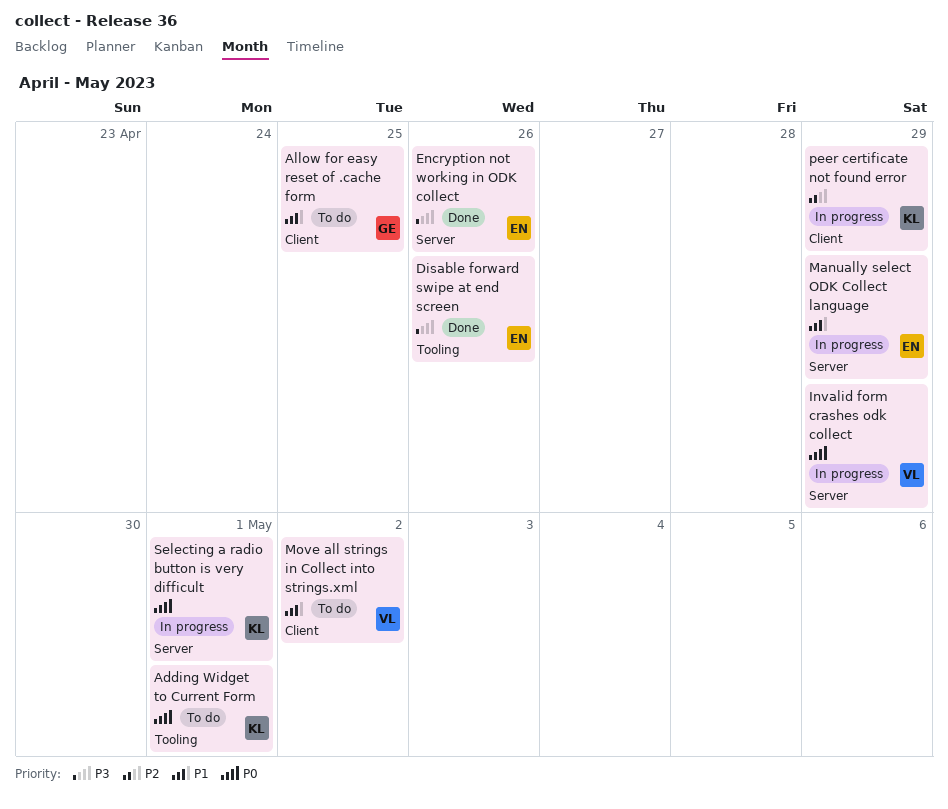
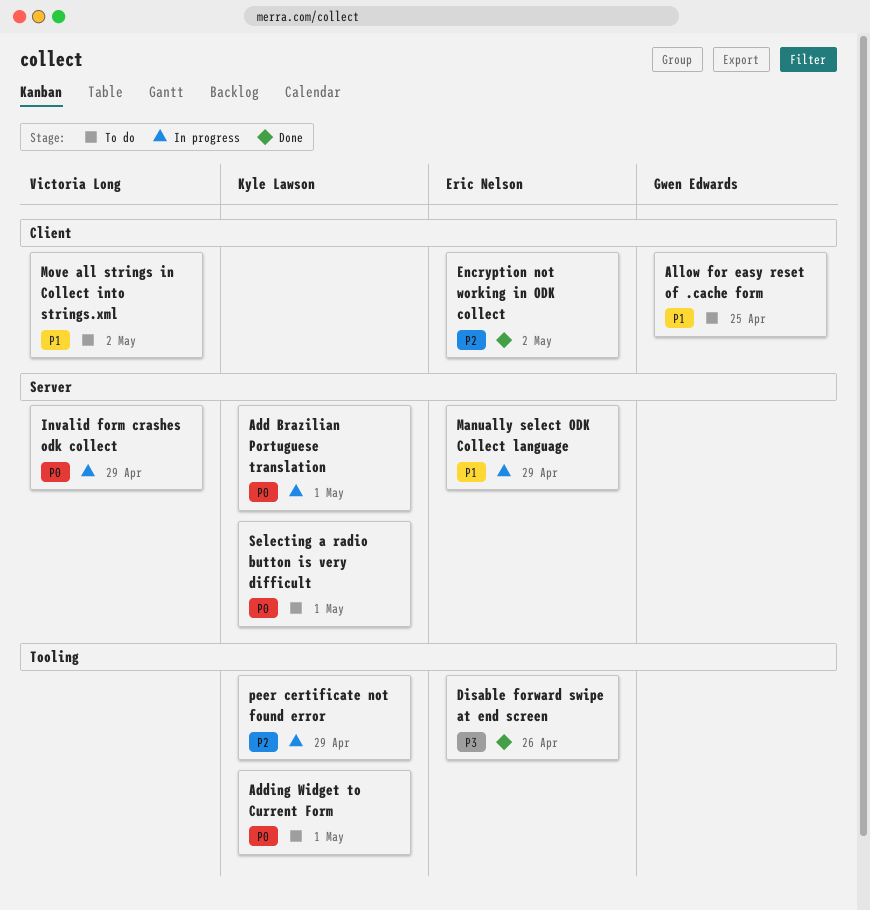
Add Brazilian Portuguese translation: none -> present
Encryption not working in ODK collect, priority: P3 -> P2
Encryption not working in ODK collect, label: Server -> Client
Encryption not working in ODK collect, due: Apr 26 -> May 2
peer certificate not found error, label: Client -> Tooling
Selecting a radio button is very difficult, status: In progress -> To do

